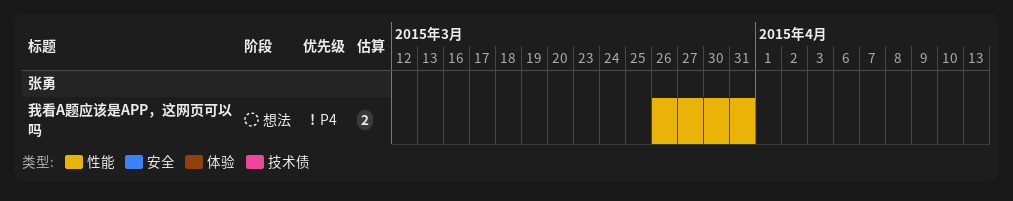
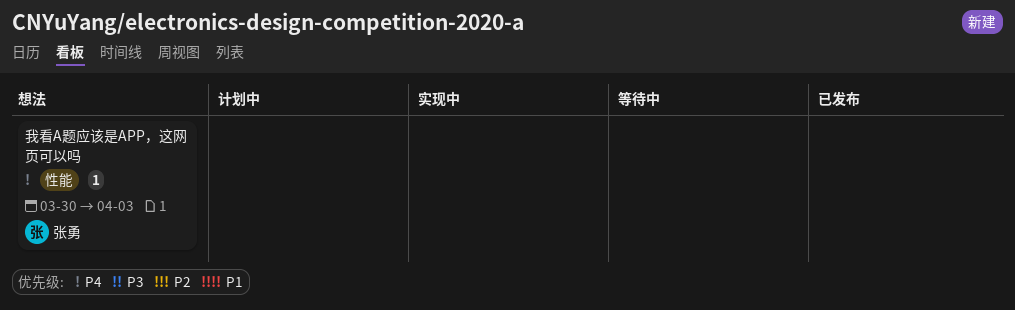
我看A题应该是APP，这网页可以吗, estimate: 2 -> 1
我看A题应该是APP，这网页可以吗, start: Mar 26 -> Mar 30
我看A题应该是APP，这网页可以吗, due: Mar 31 -> Apr 3

